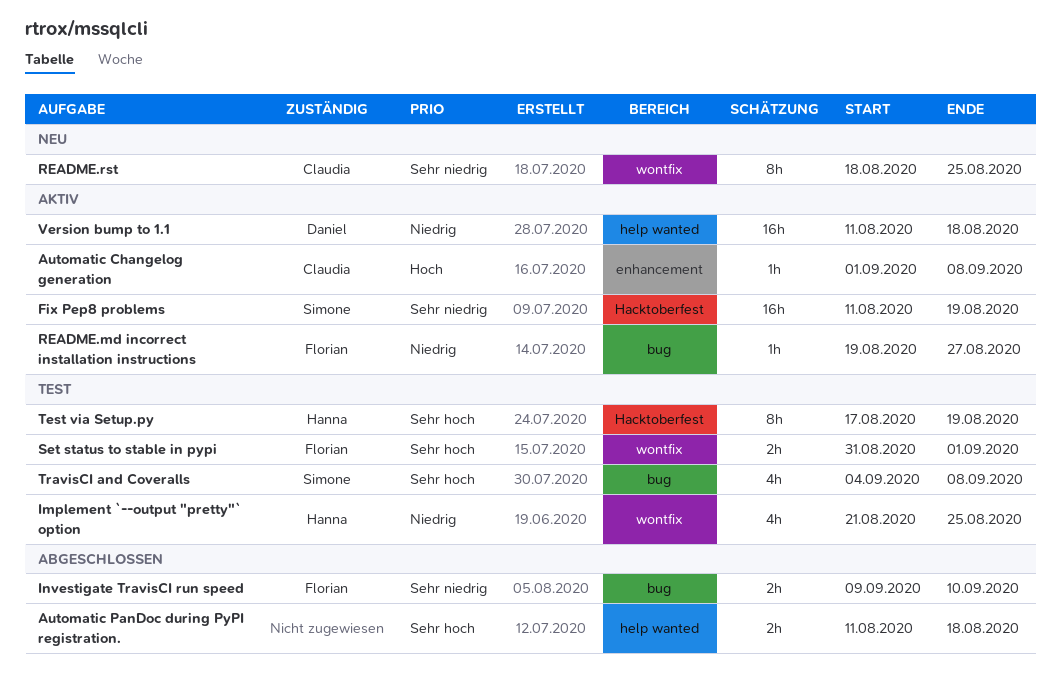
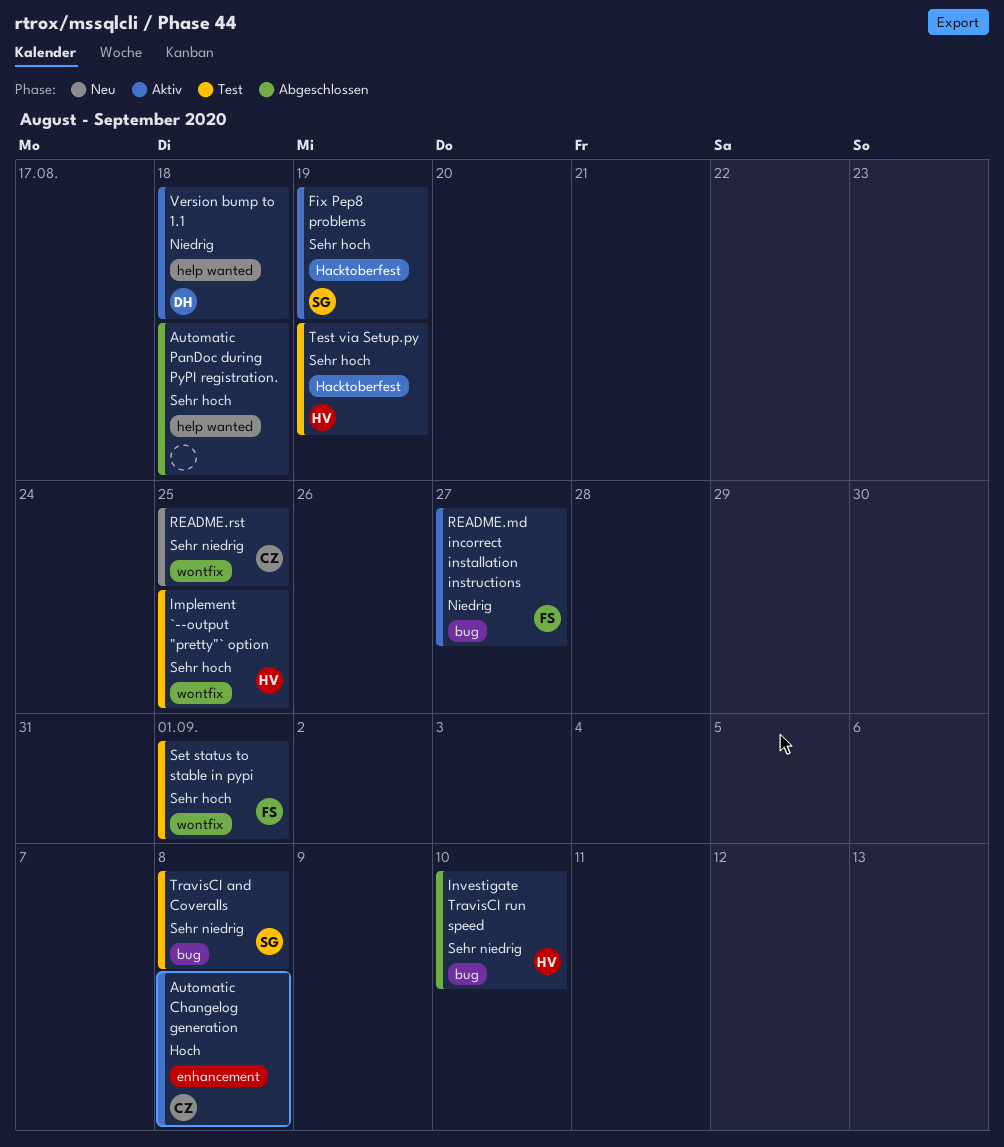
Fix Pep8 problems, priority: Sehr niedrig -> Sehr hoch
Implement `--output "pretty"` option, priority: Niedrig -> Sehr hoch
Investigate TravisCI run speed, owner: Florian -> Hanna
TravisCI and Coveralls, priority: Sehr hoch -> Sehr niedrig

